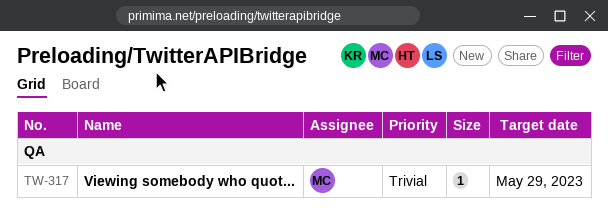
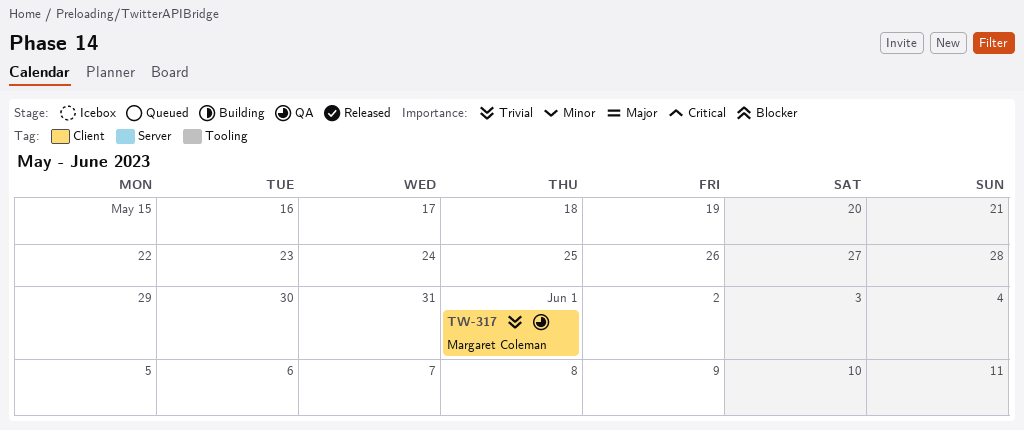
TW-317, due: May 29 -> Jun 1

